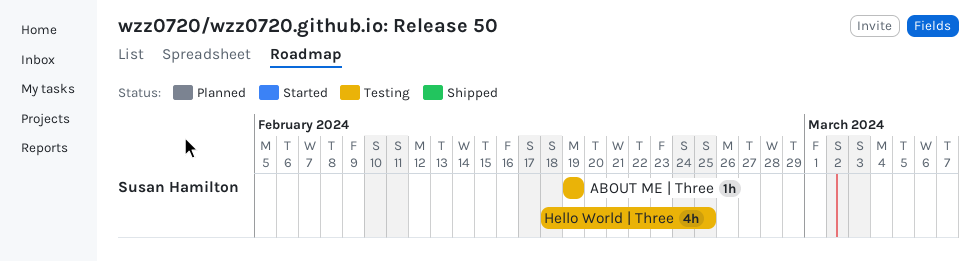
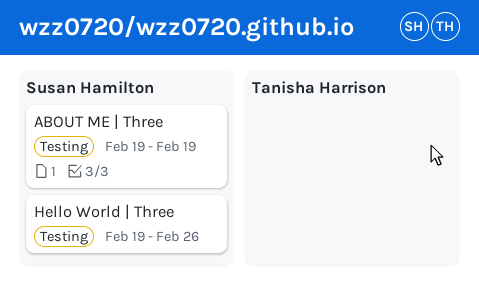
Hello World | Three, start: Feb 18 -> Feb 19
Hello World | Three, due: Feb 25 -> Feb 26

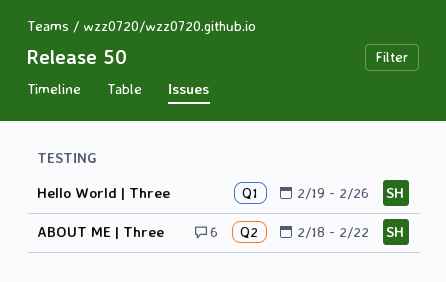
ABOUT ME | Three, start: Feb 19 -> Feb 18
ABOUT ME | Three, due: Feb 19 -> Feb 22

